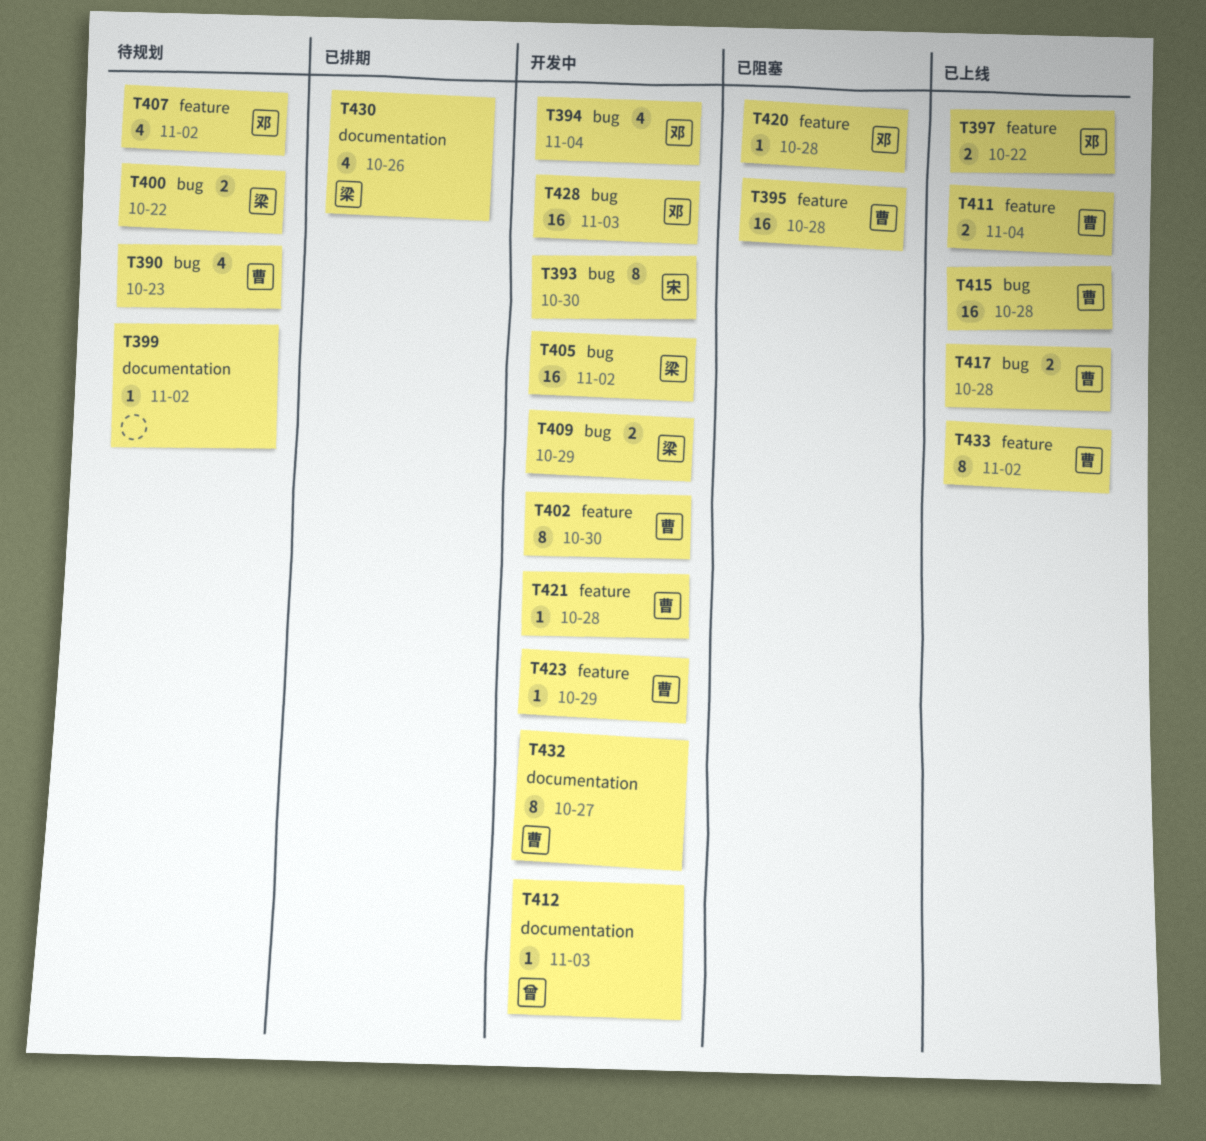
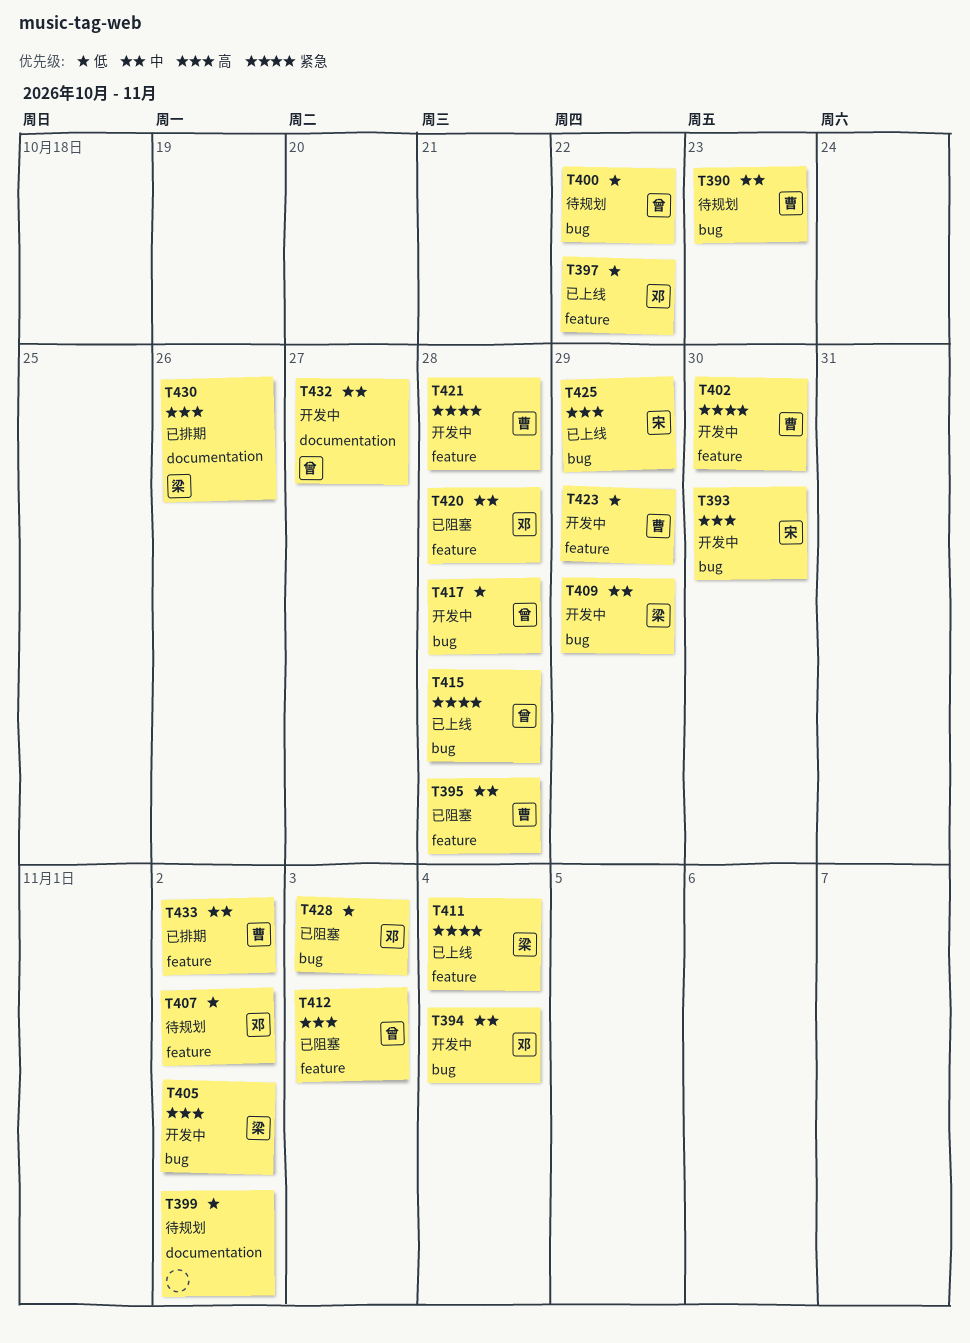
T400, owner: 梁 -> 曾
T411, owner: 曹 -> 梁
T412, status: 开发中 -> 已阻塞
T412, label: documentation -> feature
T415, owner: 曹 -> 曾
T417, status: 已上线 -> 开发中
T417, owner: 曹 -> 曾
T425: none -> present
T428, status: 开发中 -> 已阻塞
T432, owner: 曹 -> 曾
T433, status: 已上线 -> 已排期

